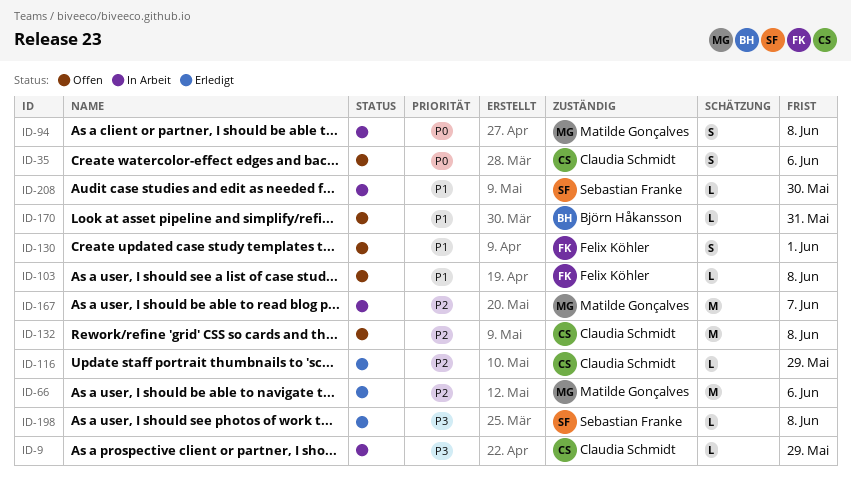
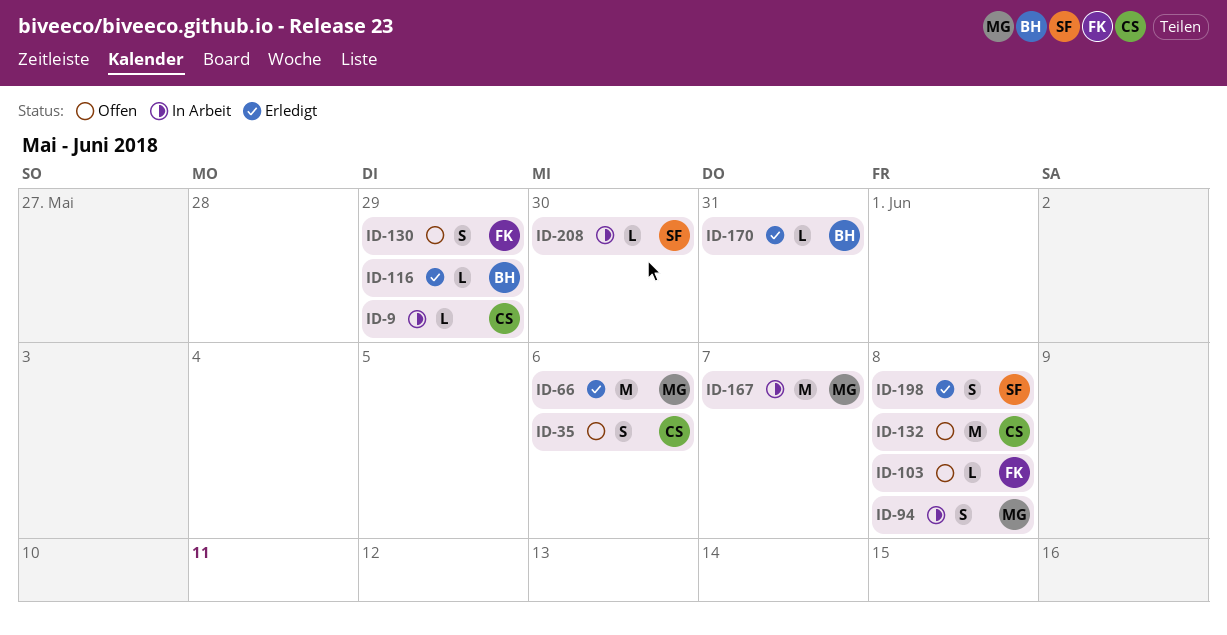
ID-116, owner: Claudia Schmidt -> Björn Håkansson
ID-130, due: Jun 1 -> May 29
ID-170, status: Offen -> Erledigt
ID-198, estimate: L -> S

